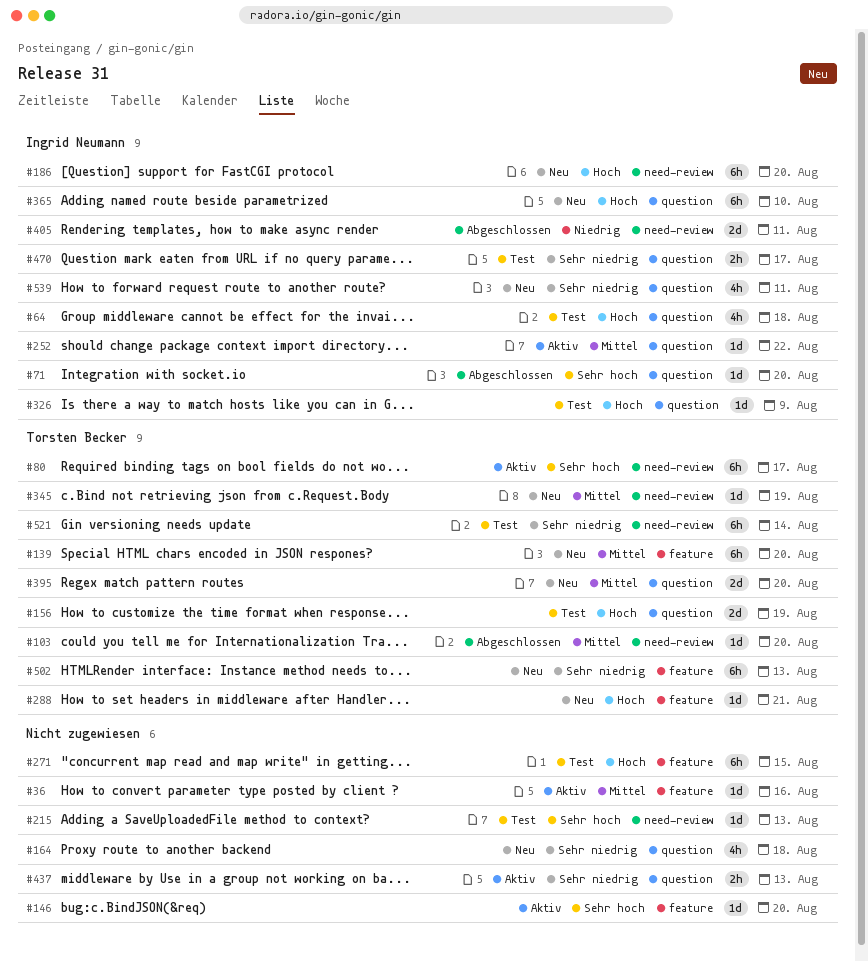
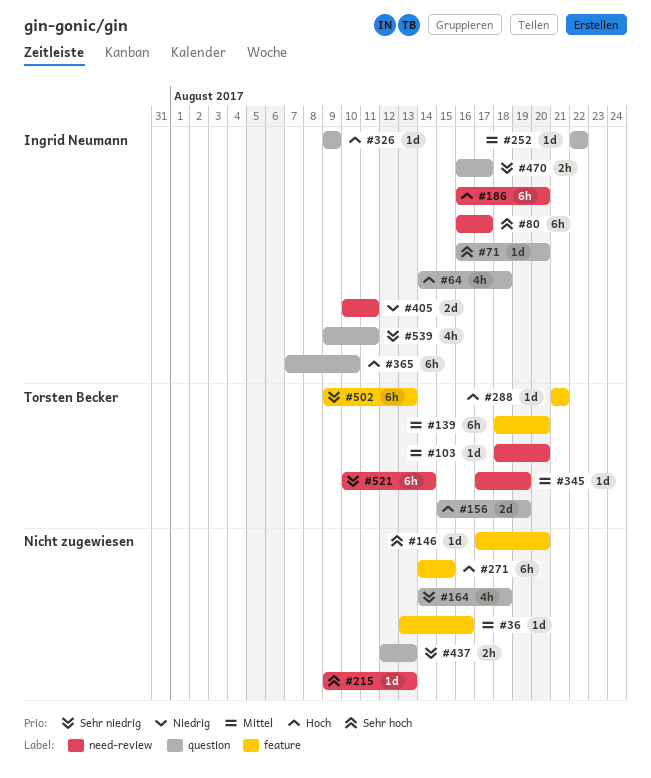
#80, owner: Torsten Becker -> Ingrid Neumann
#395: present -> none

